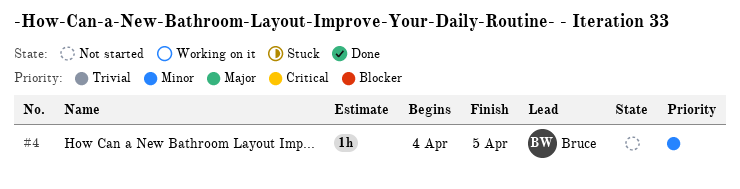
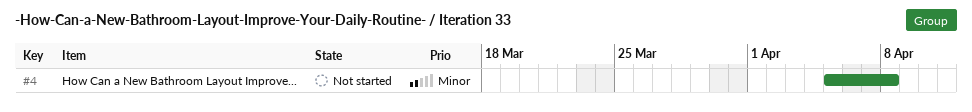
#4, start: Apr 4 -> Apr 5
#4, due: Apr 5 -> Apr 8

